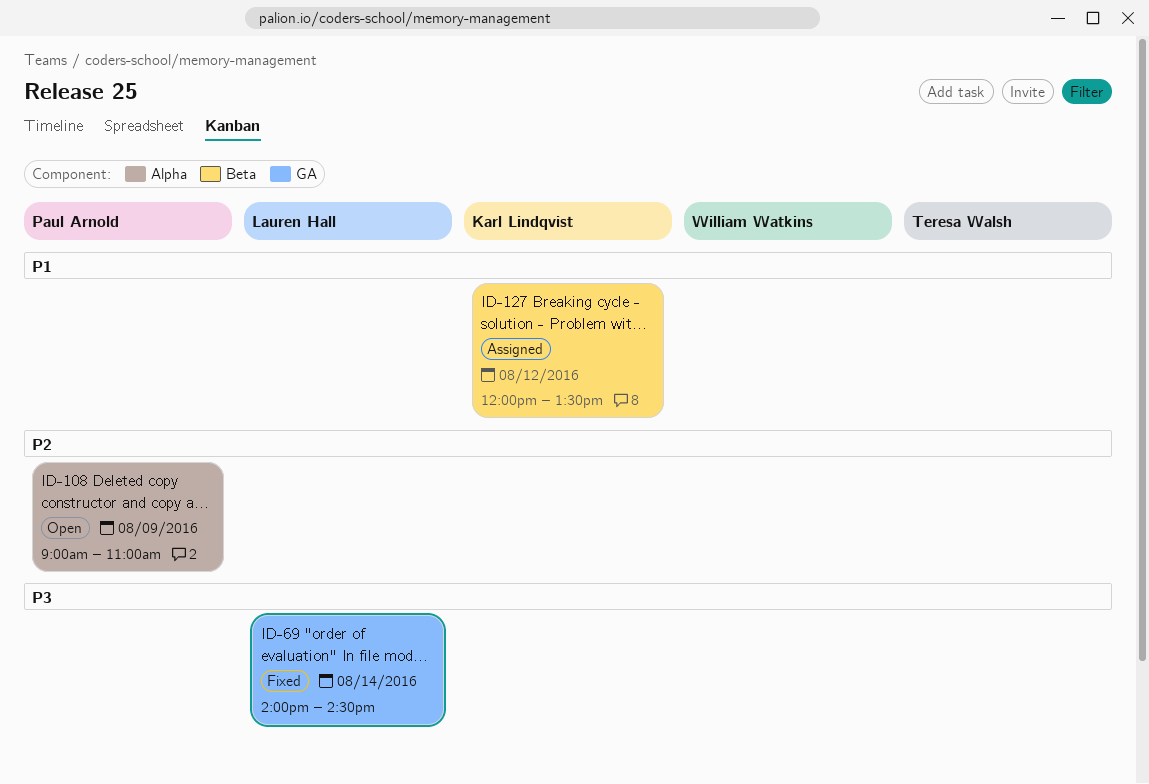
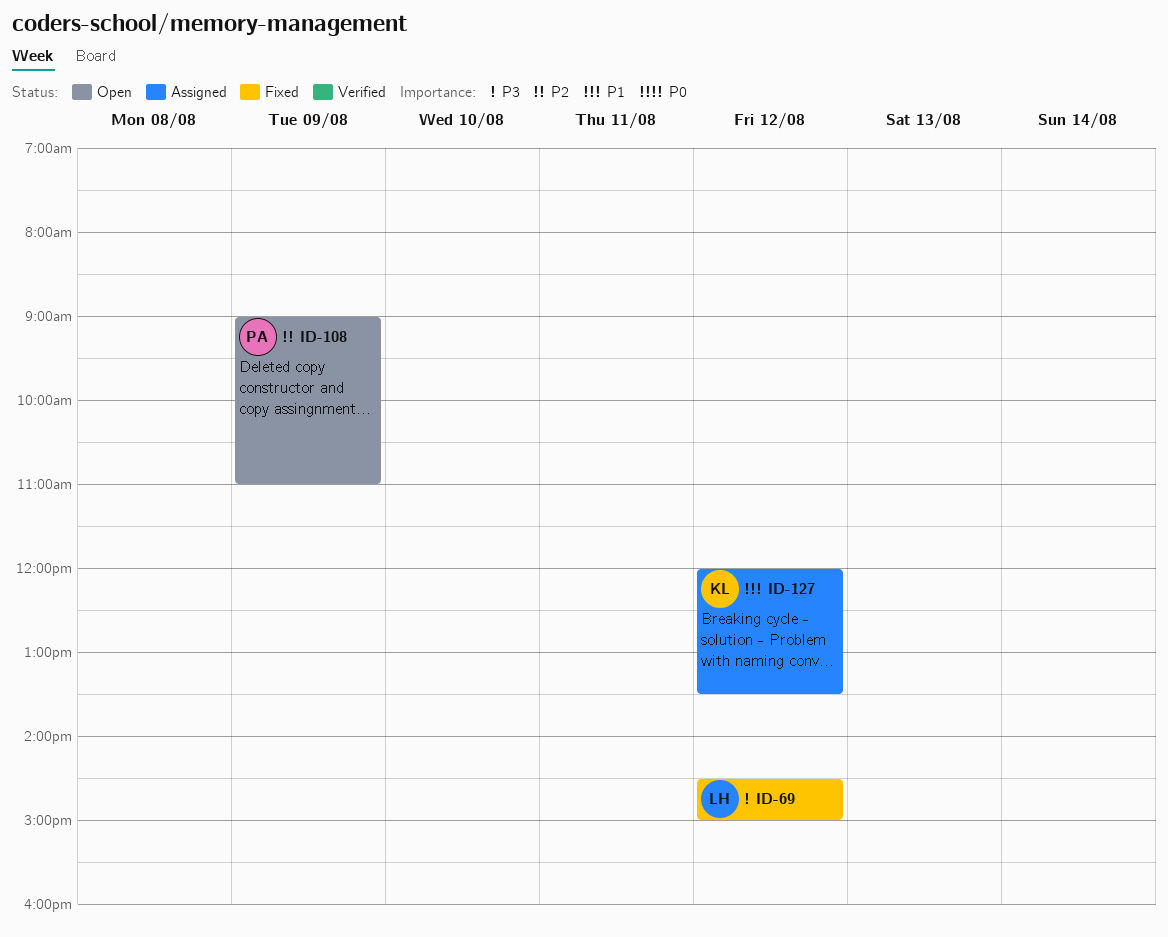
ID-69, day: Aug 14 -> Aug 12
ID-69, begins: 14:00 -> 14:30
ID-69, ends: 14:30 -> 15:00

